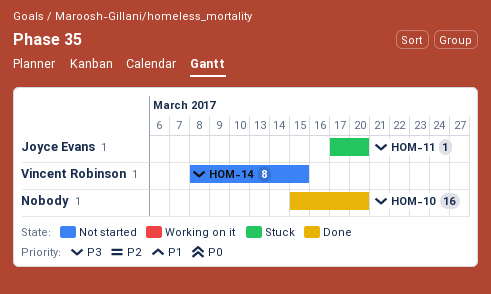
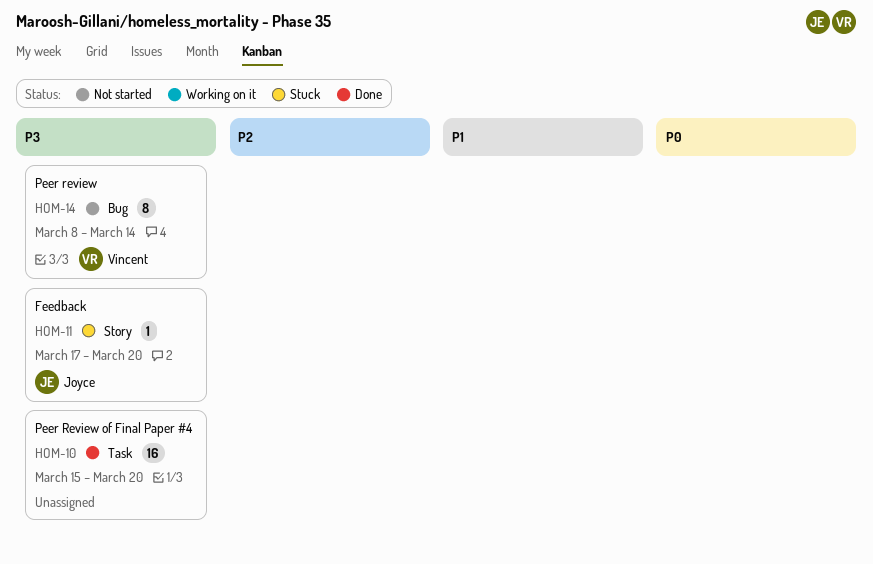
HOM-14, due: Mar 15 -> Mar 14

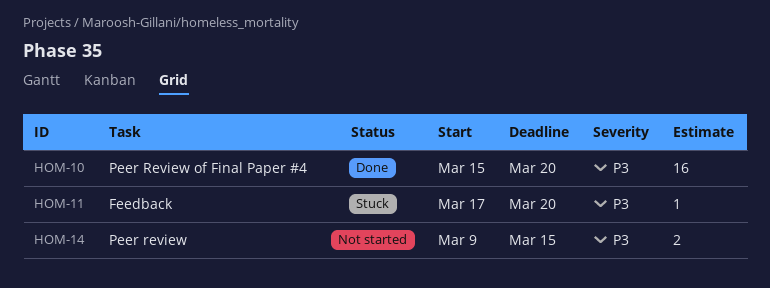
HOM-14, estimate: 8 -> 2
HOM-14, start: Mar 8 -> Mar 9
HOM-14, due: Mar 14 -> Mar 15

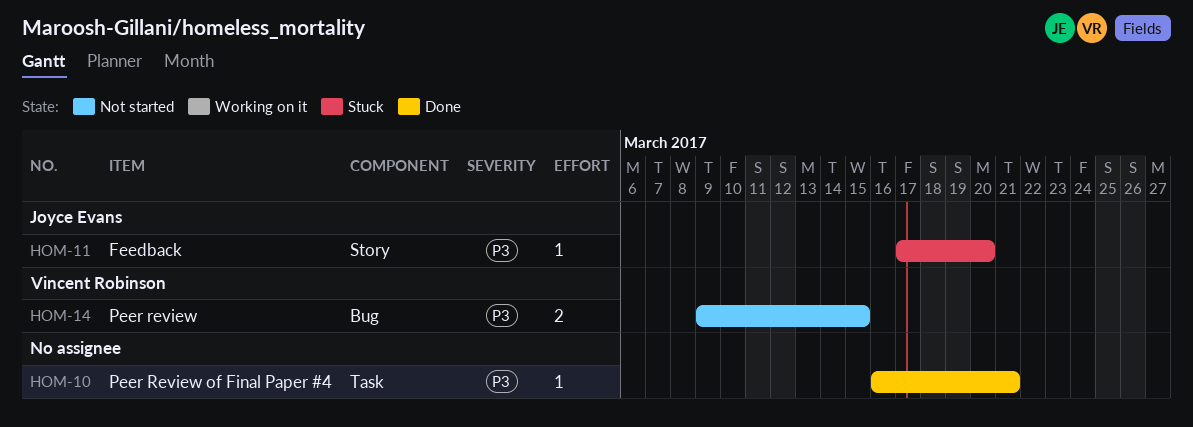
HOM-10, estimate: 16 -> 1
HOM-10, start: Mar 15 -> Mar 16
HOM-10, due: Mar 20 -> Mar 21

